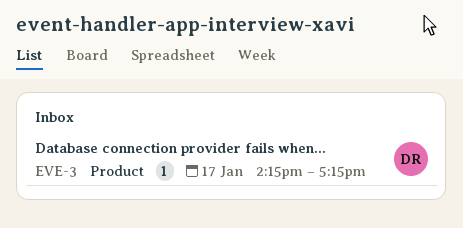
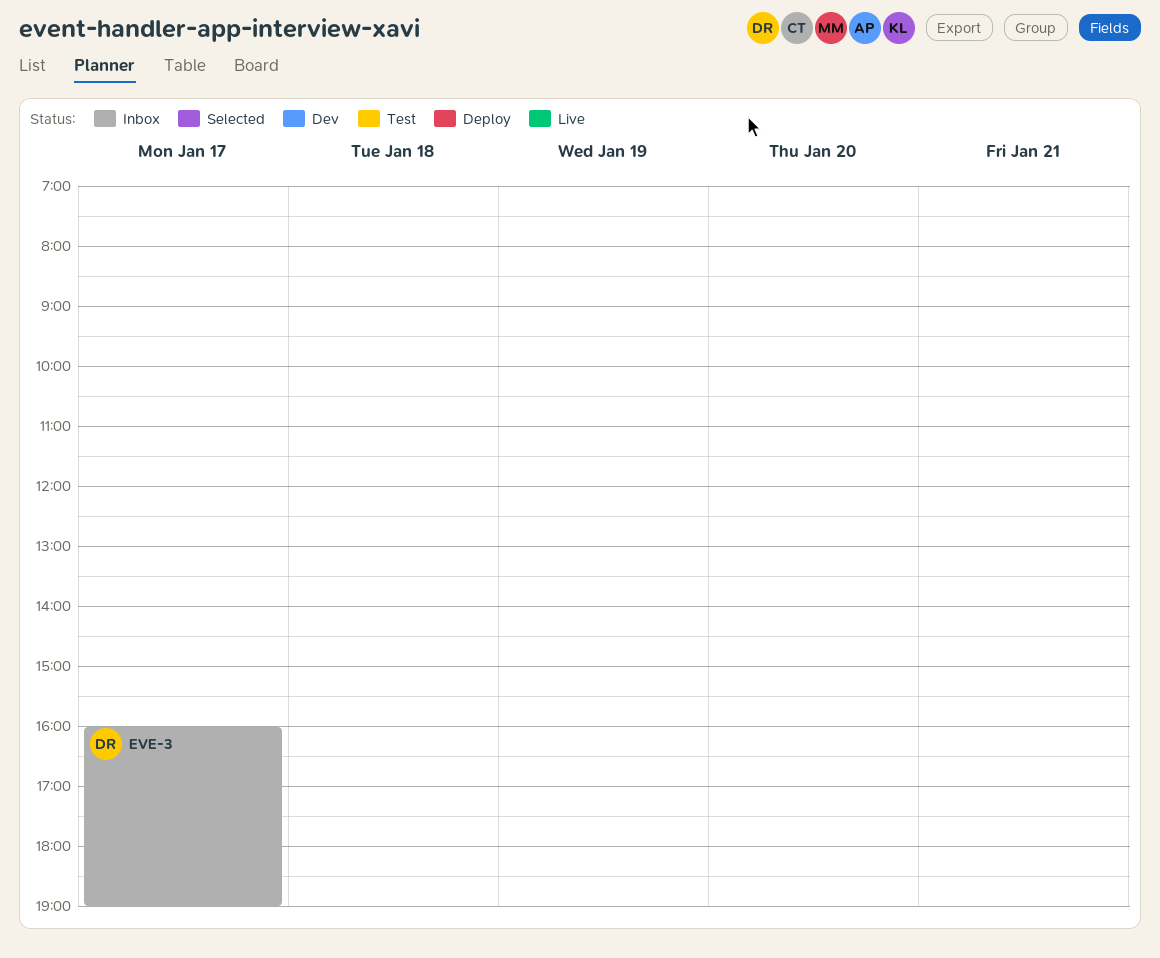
EVE-3, begins: 14:15 -> 16:00
EVE-3, ends: 17:15 -> 19:00

